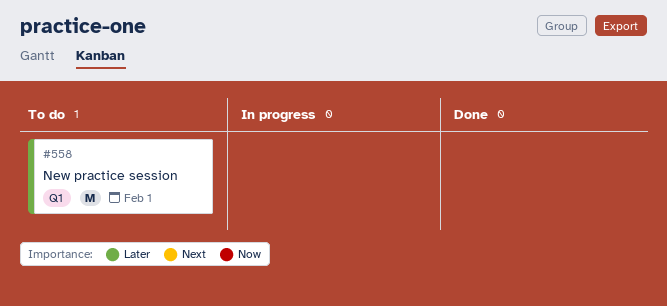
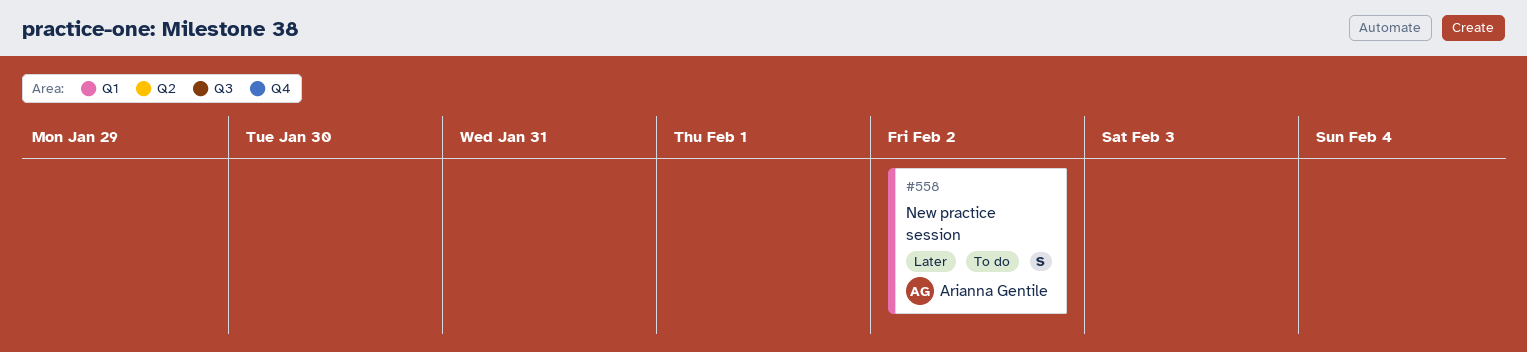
#558, estimate: M -> S
#558, due: Feb 1 -> Feb 2

